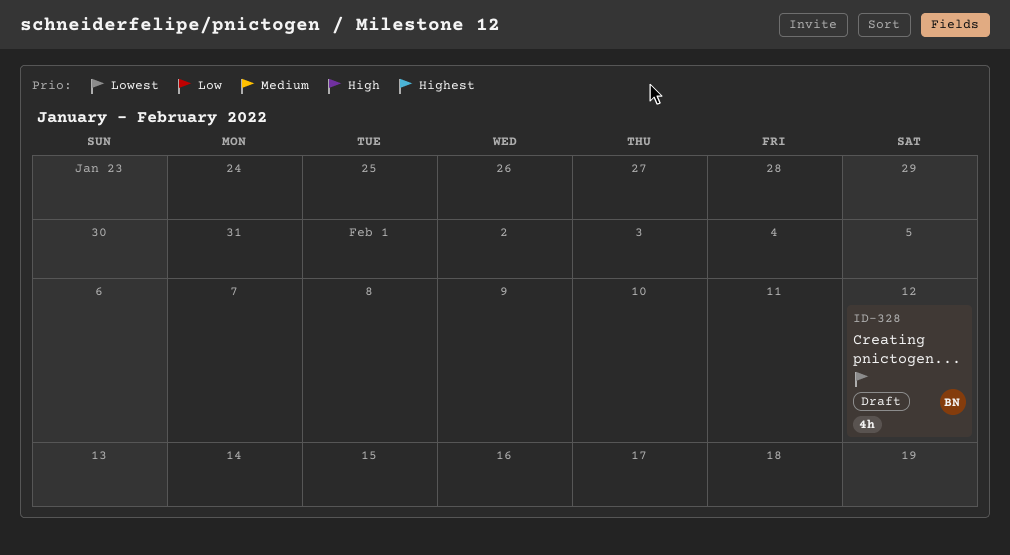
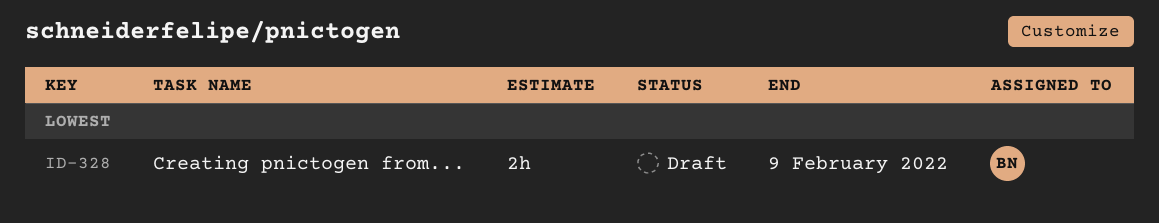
ID-328, estimate: 4h -> 2h
ID-328, due: Feb 12 -> Feb 9

